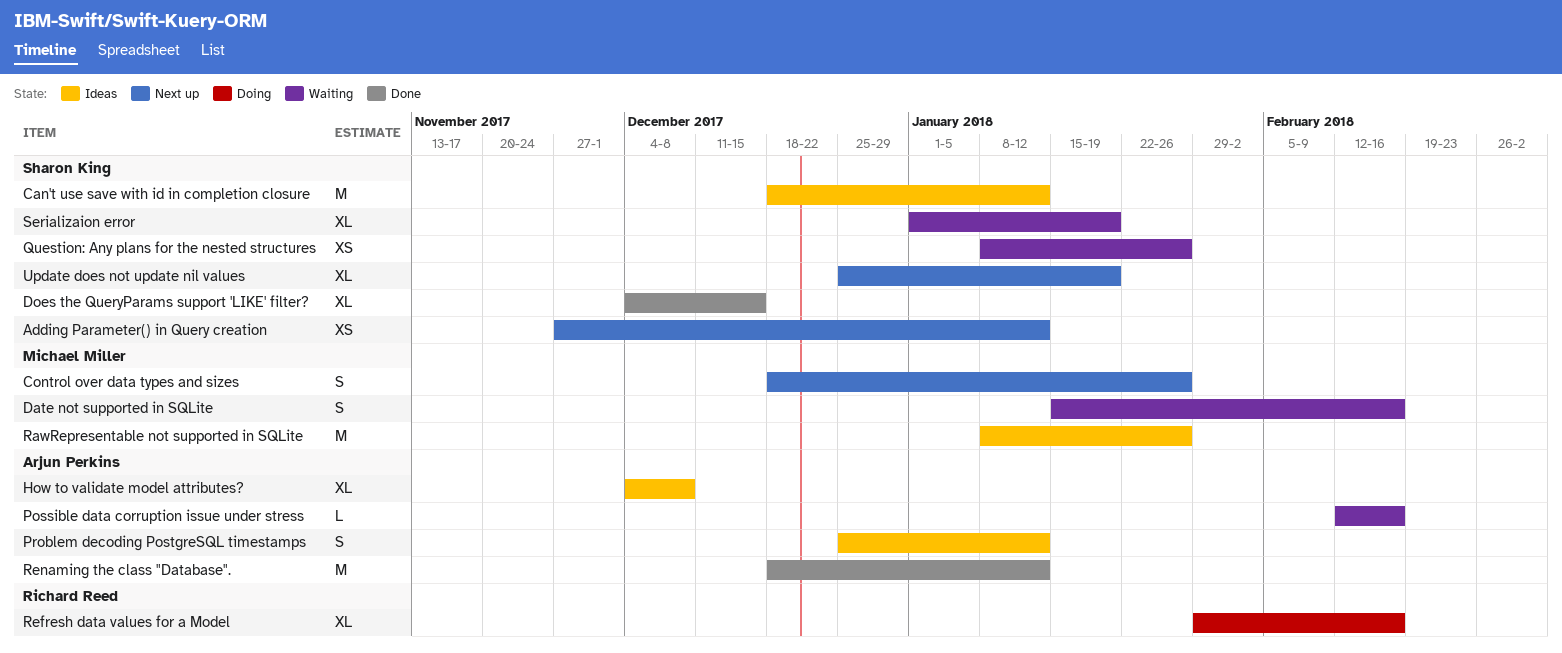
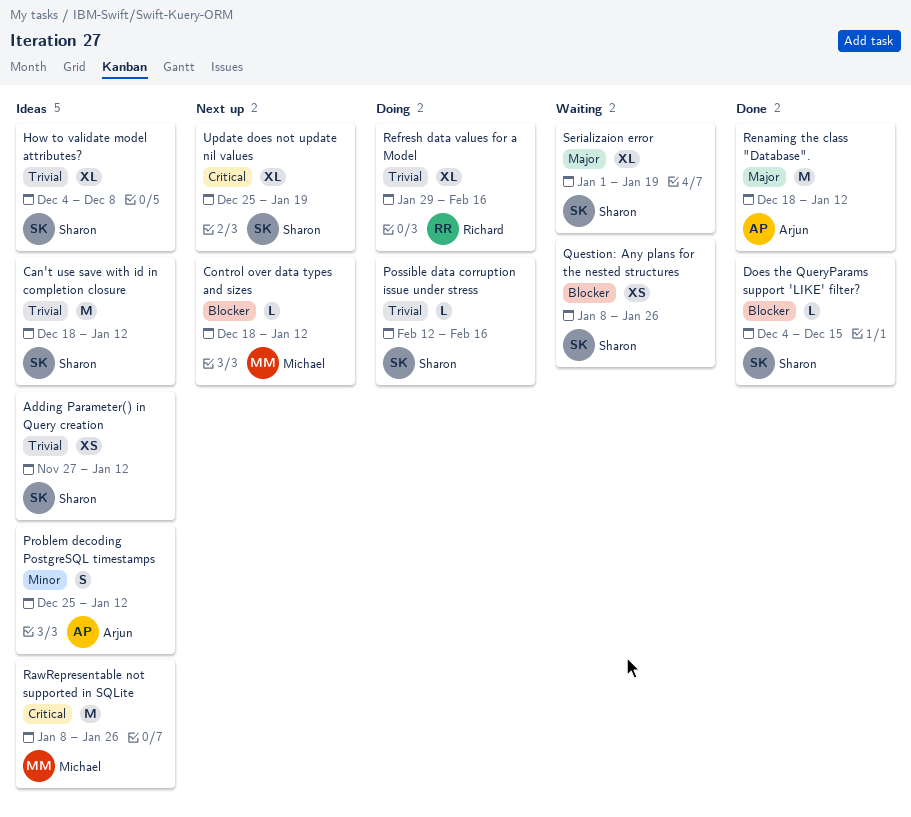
Adding Parameter() in Query creation, status: Next up -> Ideas
Control over data types and sizes, estimate: S -> L
Control over data types and sizes, due: Jan 26 -> Jan 12
Date not supported in SQLite: present -> none
Does the QueryParams support 'LIKE' filter?, estimate: XL -> L
How to validate model attributes?, owner: Arjun Perkins -> Sharon King
Possible data corruption issue under stress, status: Waiting -> Doing
Possible data corruption issue under stress, owner: Arjun Perkins -> Sharon King

